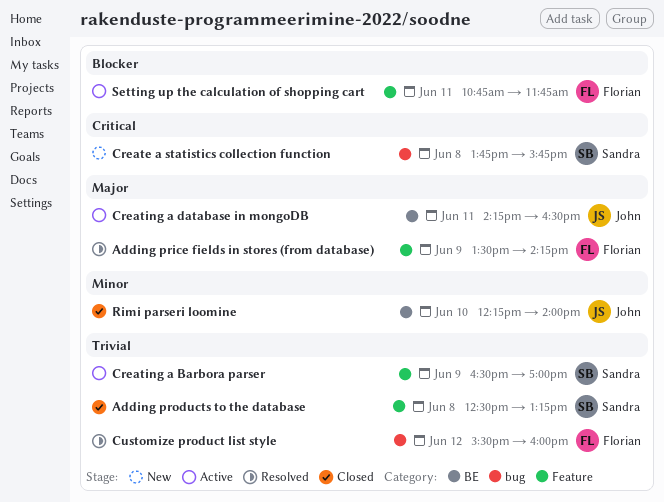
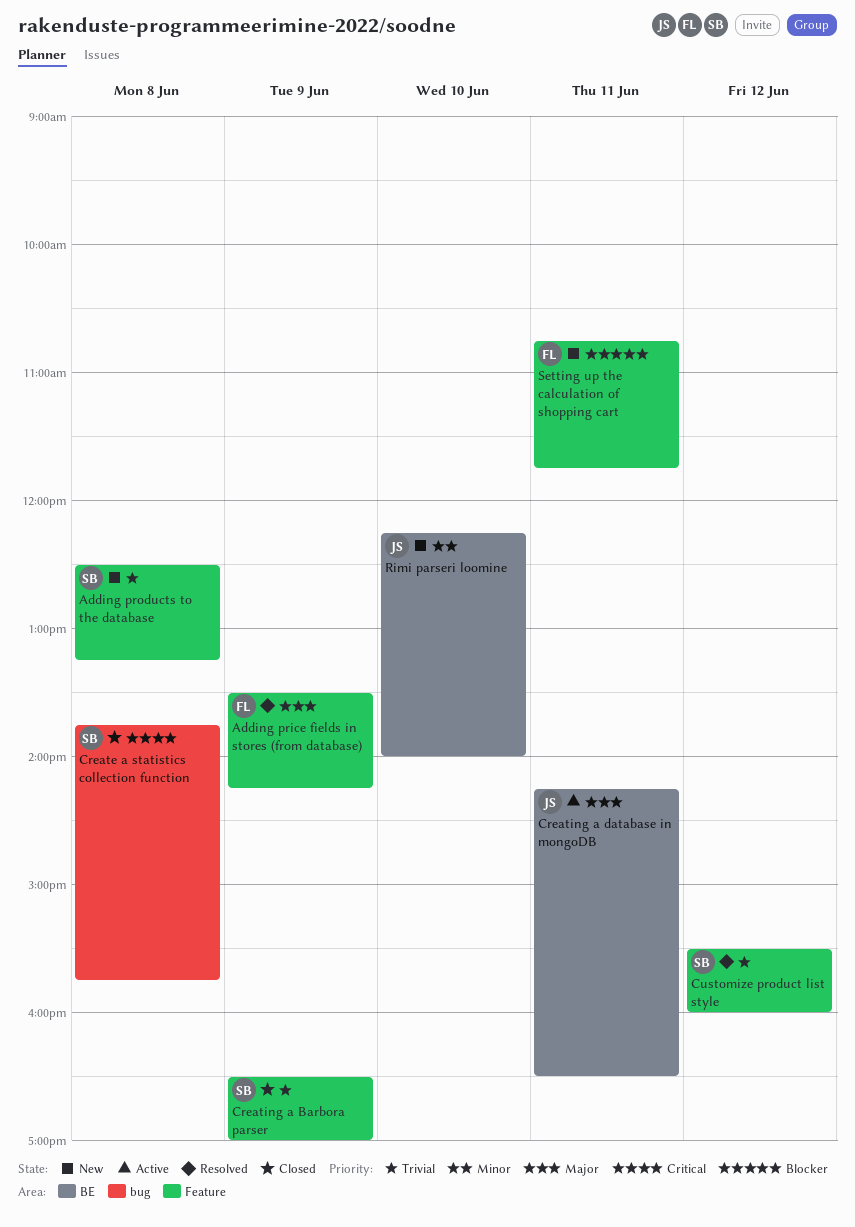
Adding products to the database, status: Closed -> New
Create a statistics collection function, status: New -> Closed
Creating a Barbora parser, status: Active -> Closed
Customize product list style, owner: Florian -> Sandra
Customize product list style, label: bug -> Feature
Rimi parseri loomine, status: Closed -> New
Setting up the calculation of shopping cart, status: Active -> New

